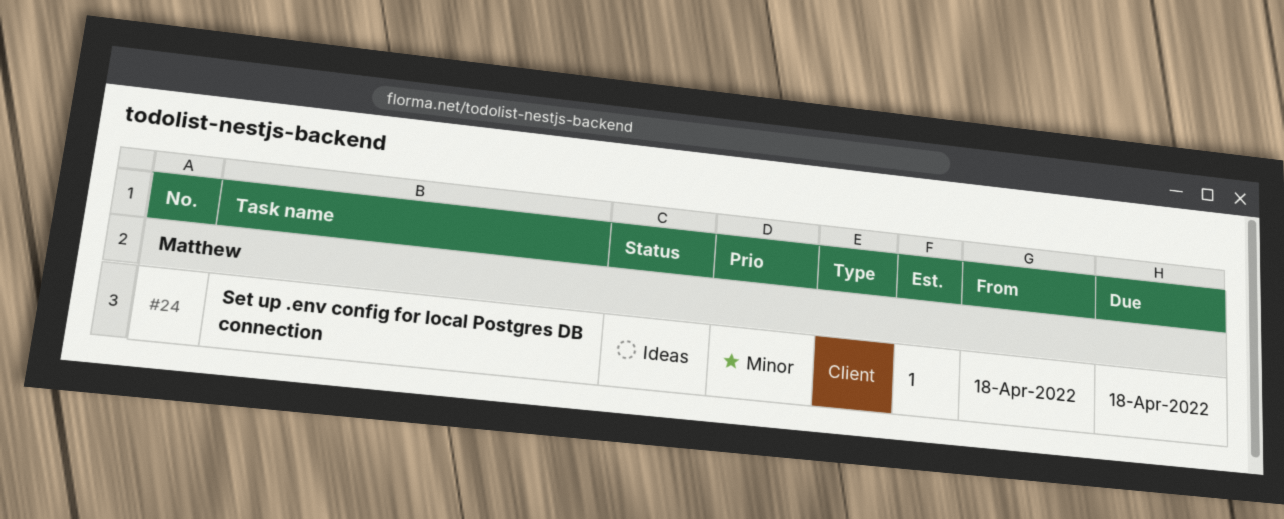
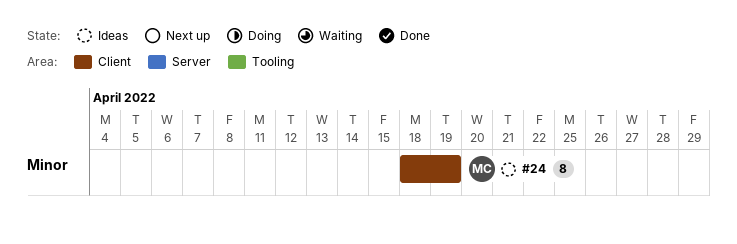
#24, estimate: 1 -> 8
#24, due: Apr 18 -> Apr 19

